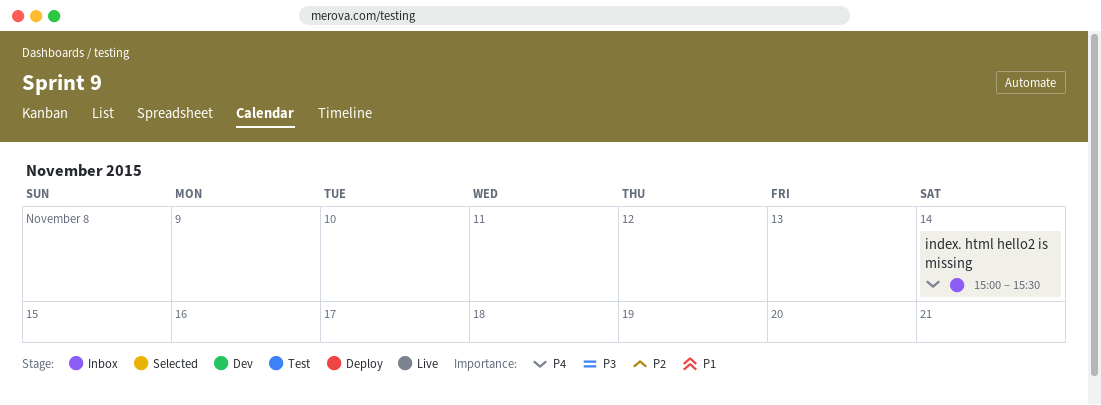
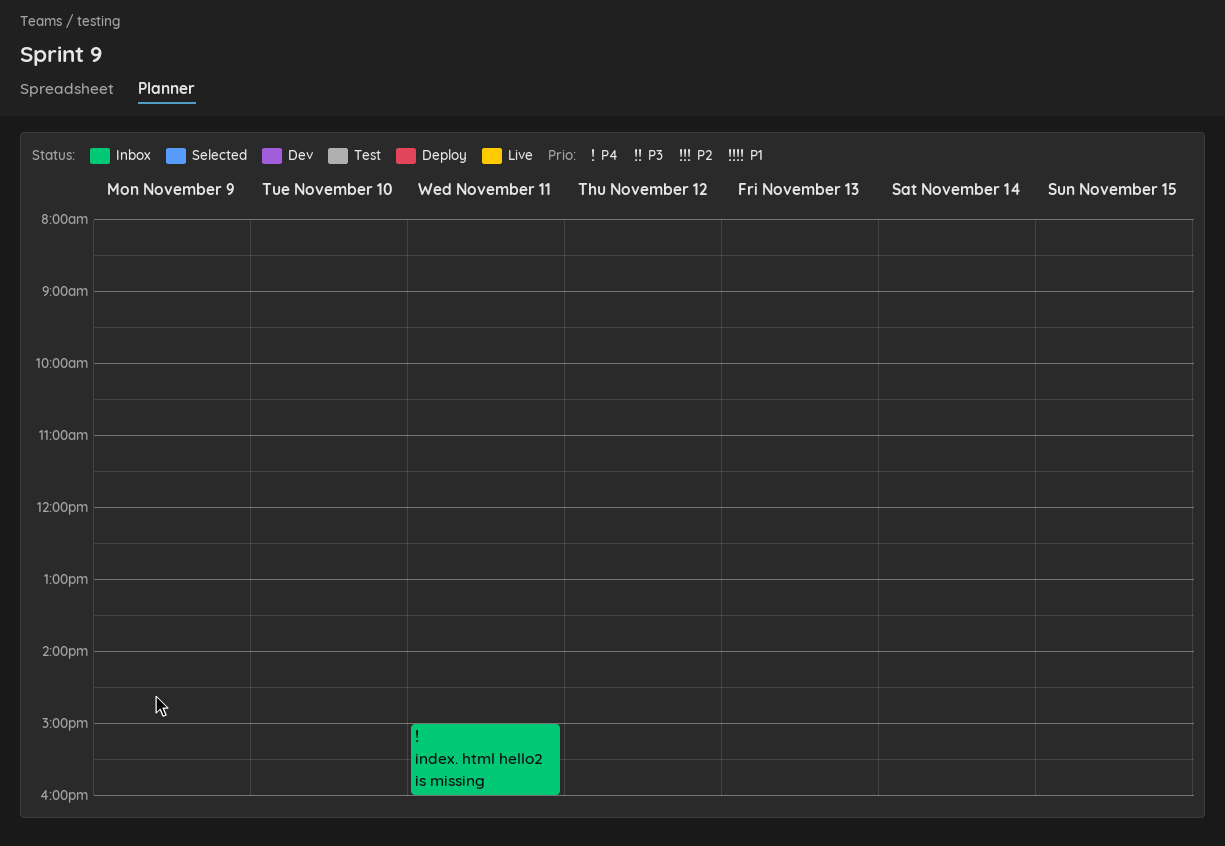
index. html hello2 is missing, day: Nov 14 -> Nov 11
index. html hello2 is missing, ends: 15:30 -> 16:00

